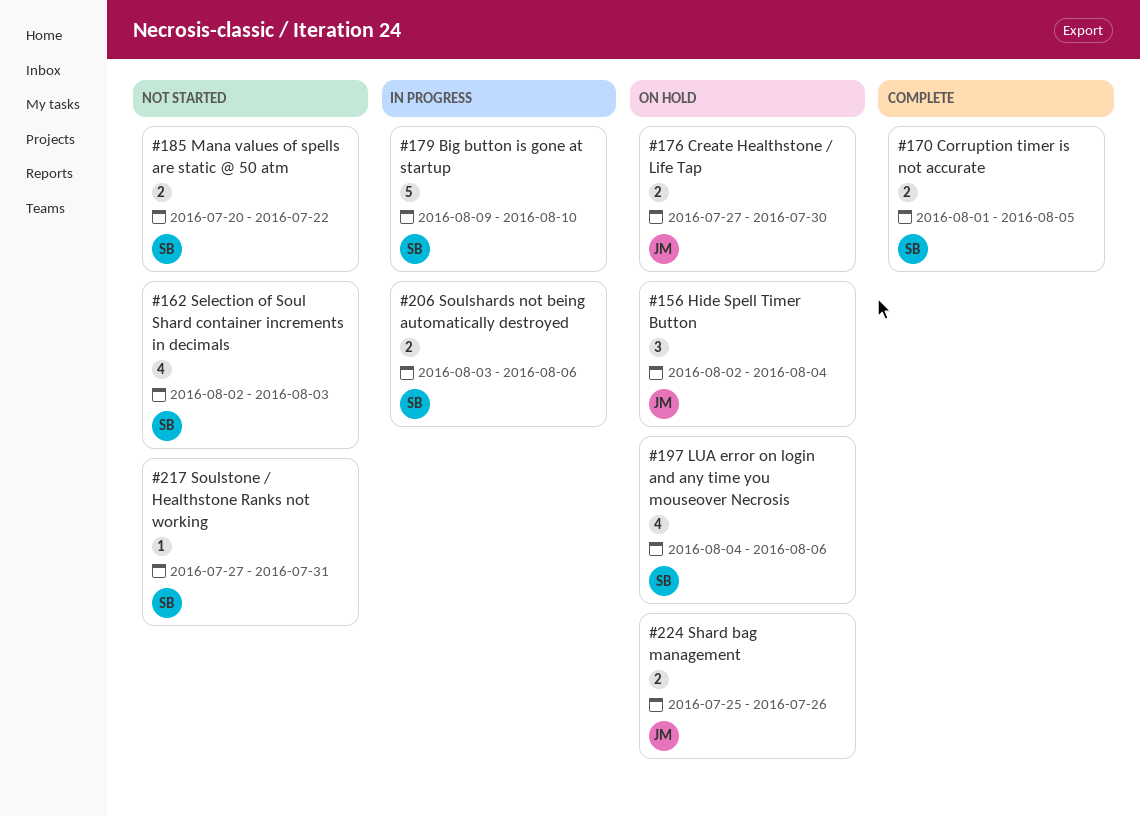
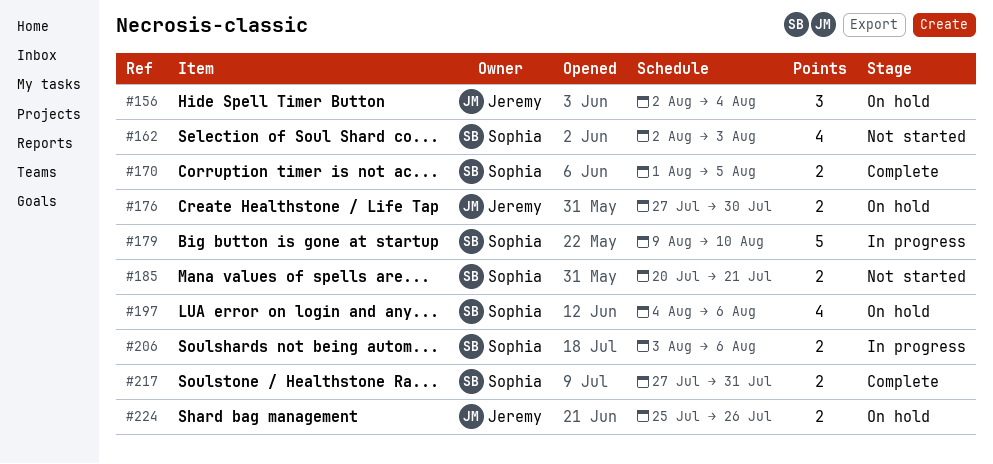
#185, due: Jul 22 -> Jul 21
#217, status: Not started -> Complete
#217, estimate: 1 -> 2

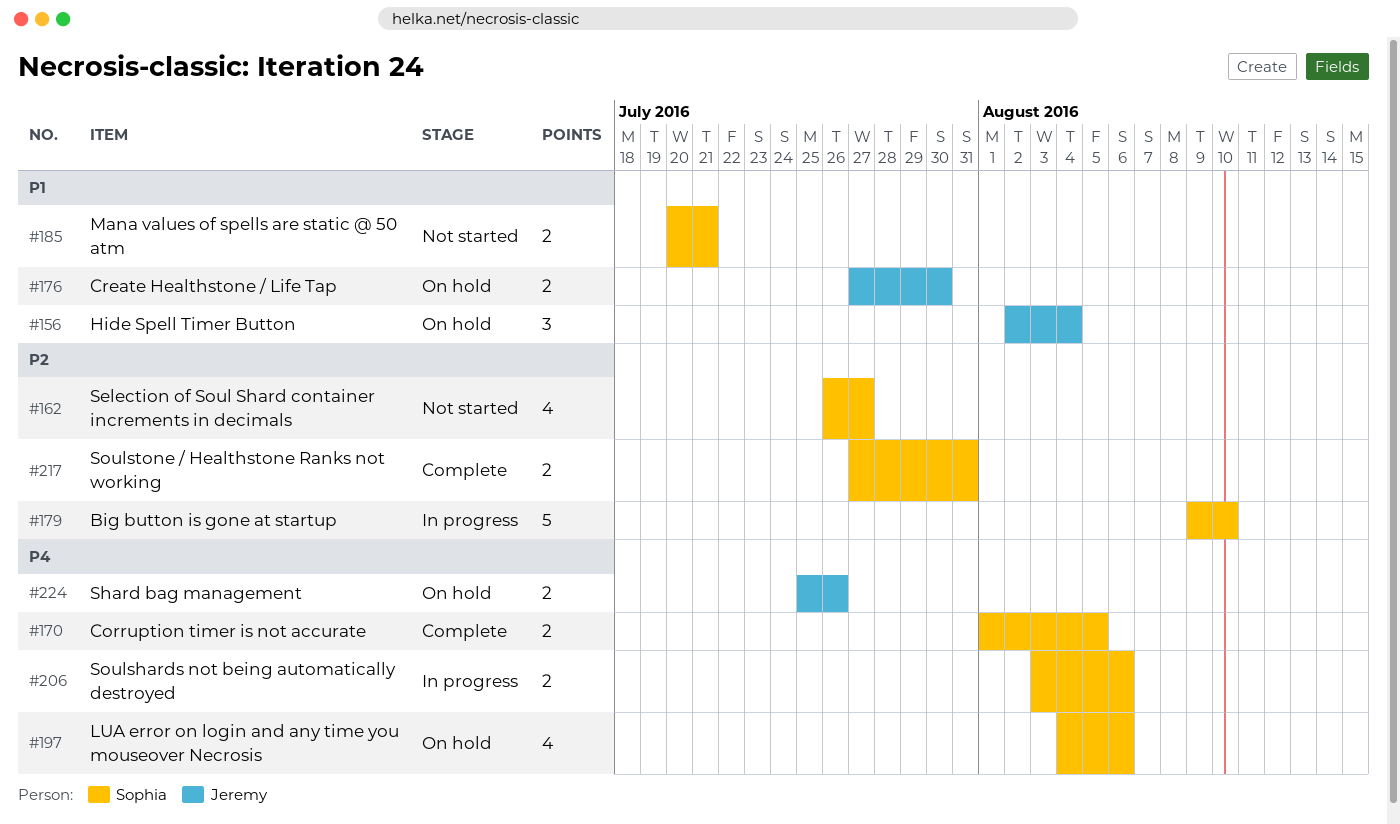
#162, start: Aug 2 -> Jul 26
#162, due: Aug 3 -> Jul 27

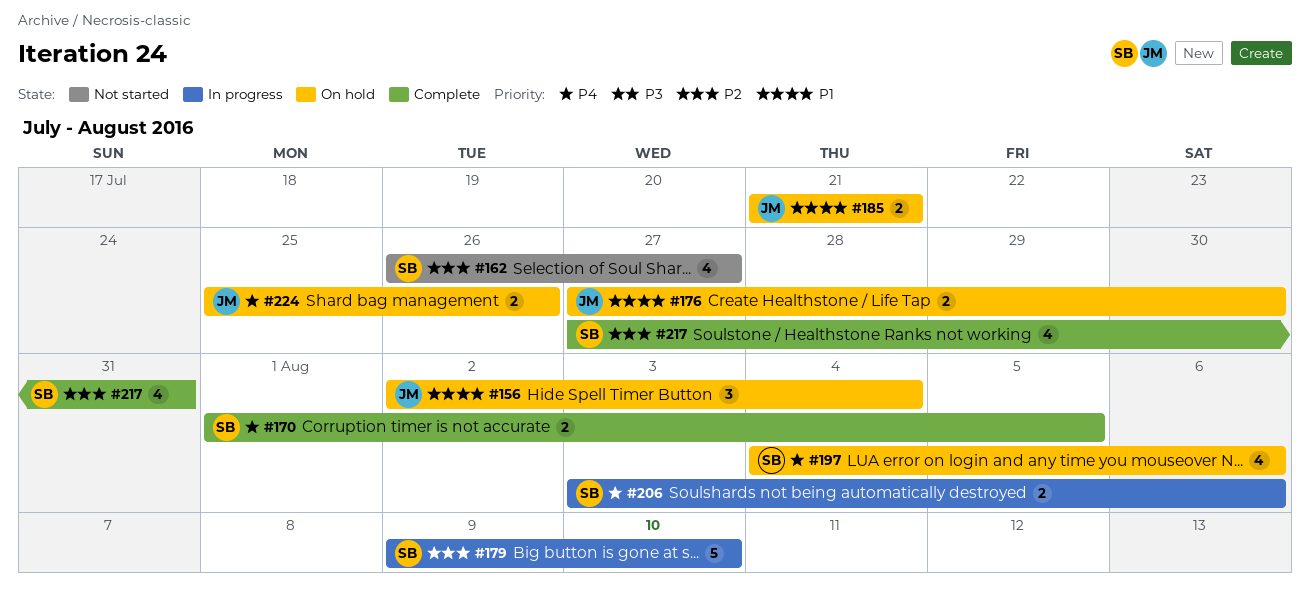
#185, status: Not started -> On hold
#185, owner: Sophia -> Jeremy
#185, start: Jul 20 -> Jul 21
#217, estimate: 2 -> 4

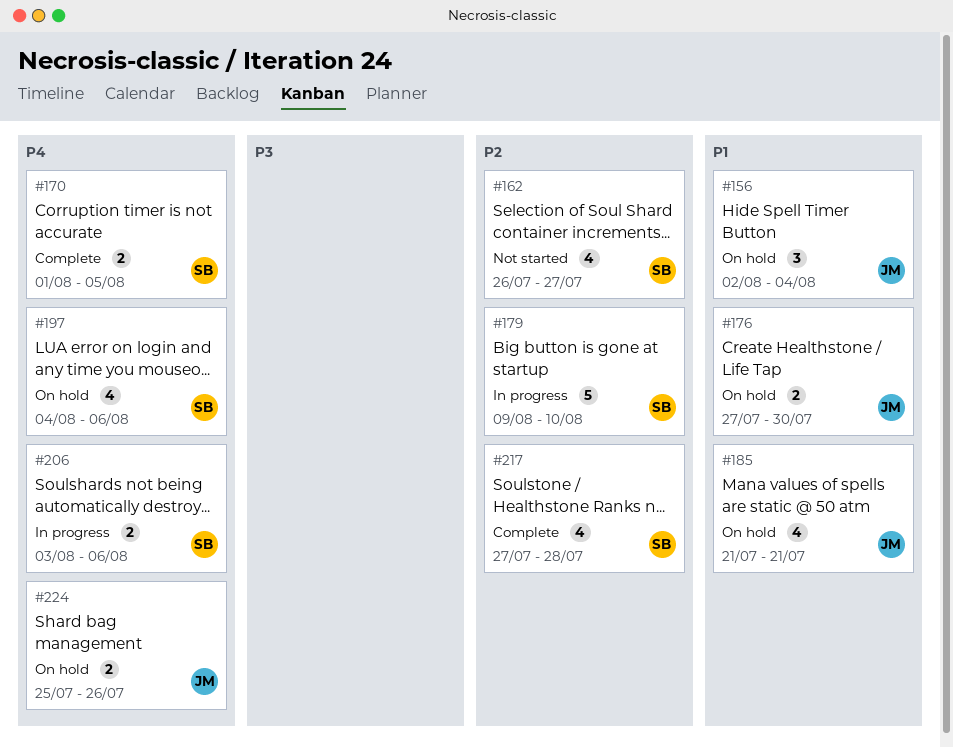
#185, estimate: 2 -> 4
#217, due: Jul 31 -> Jul 28

